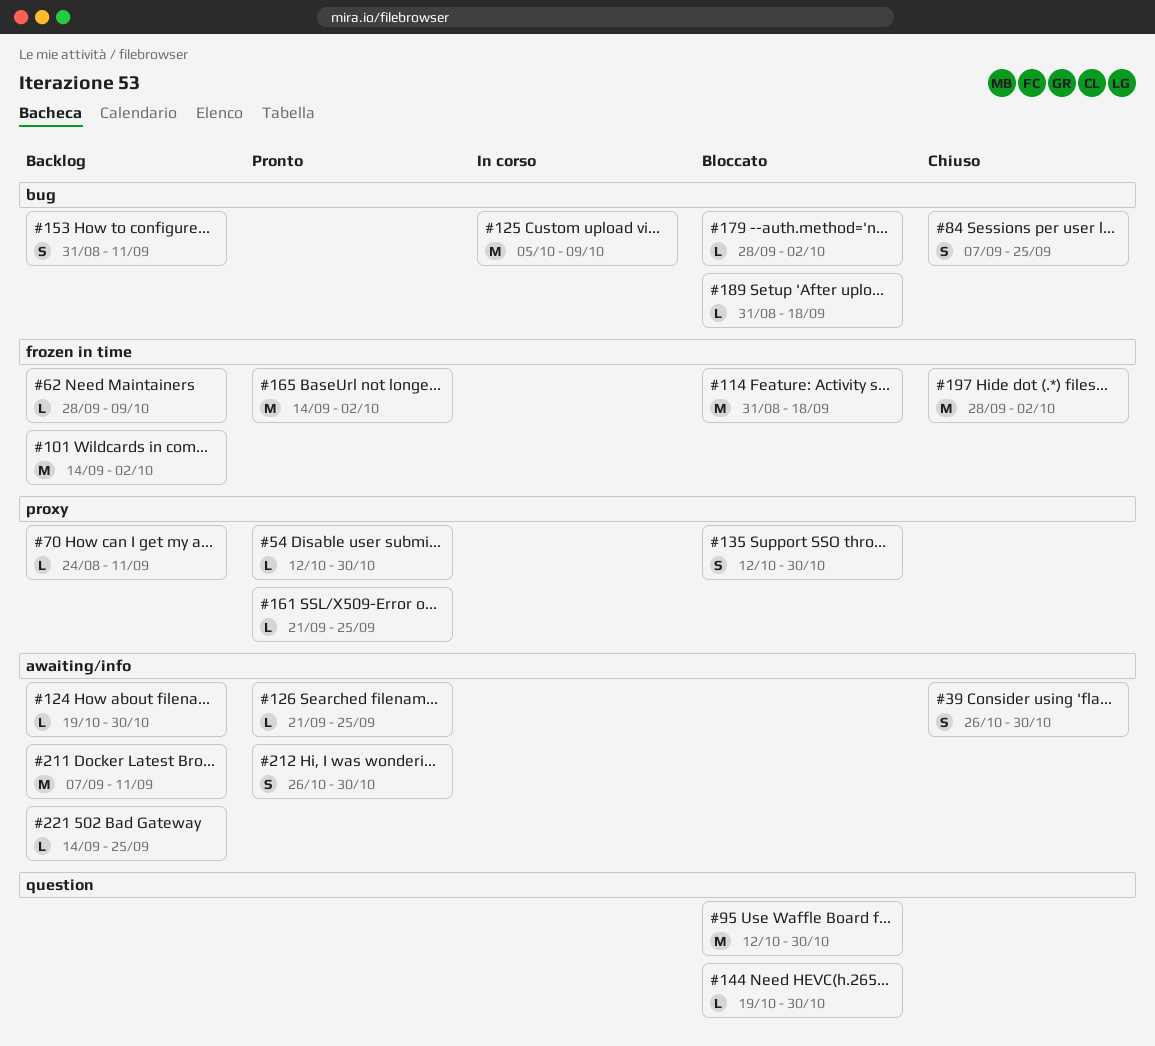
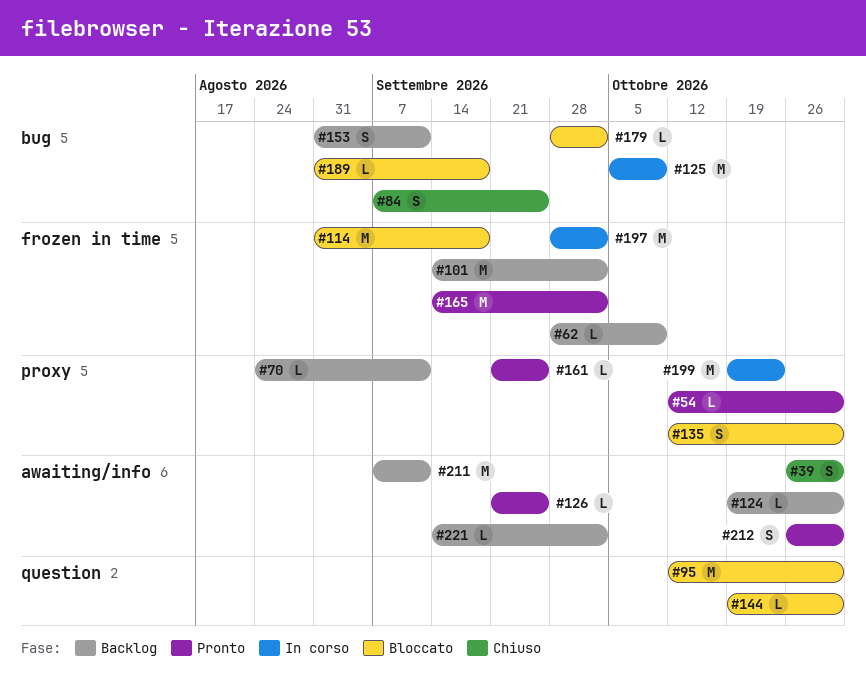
#197, status: Chiuso -> In corso
#199: none -> present
#221, due: Sep 25 -> Oct 2

